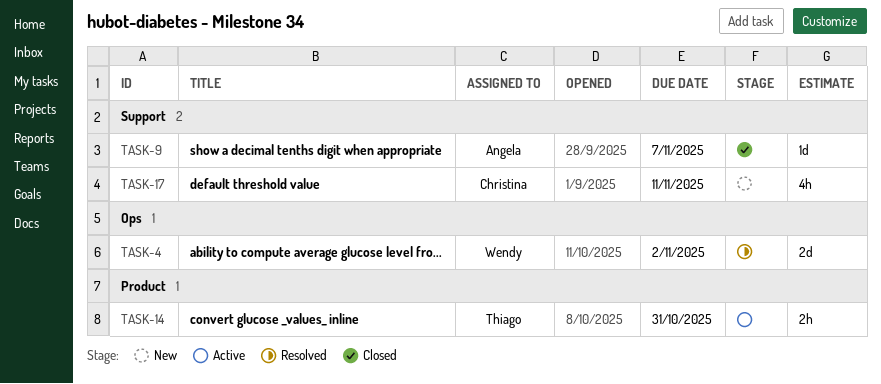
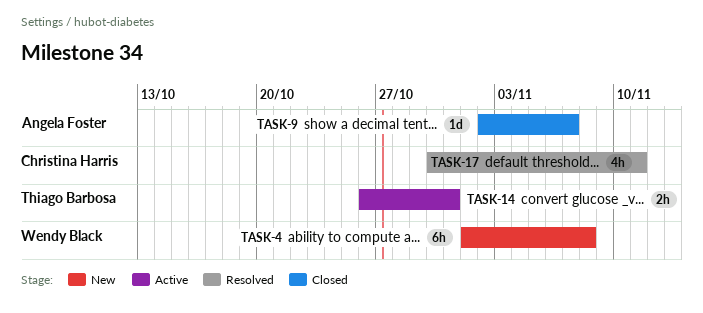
TASK-4, status: Resolved -> New
TASK-4, estimate: 2d -> 6h
TASK-4, due: Nov 2 -> Nov 8
TASK-17, status: New -> Resolved

